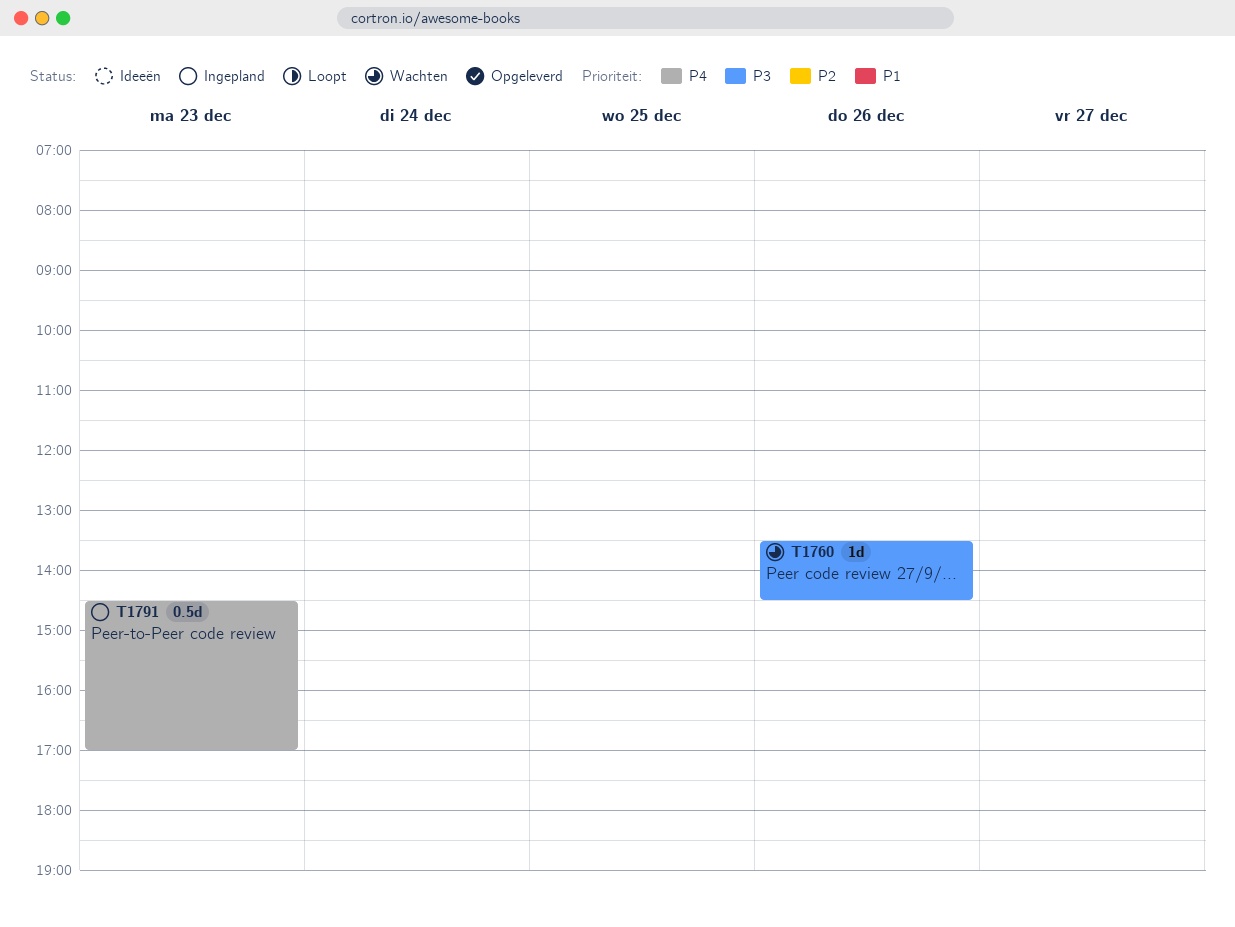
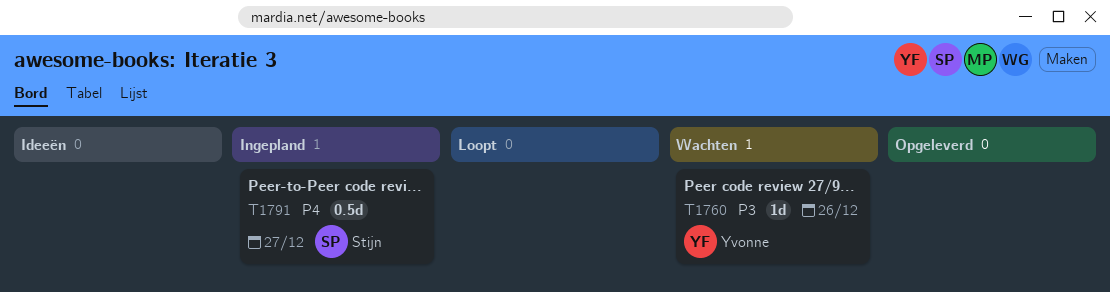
T1791, day: Dec 23 -> Dec 27

